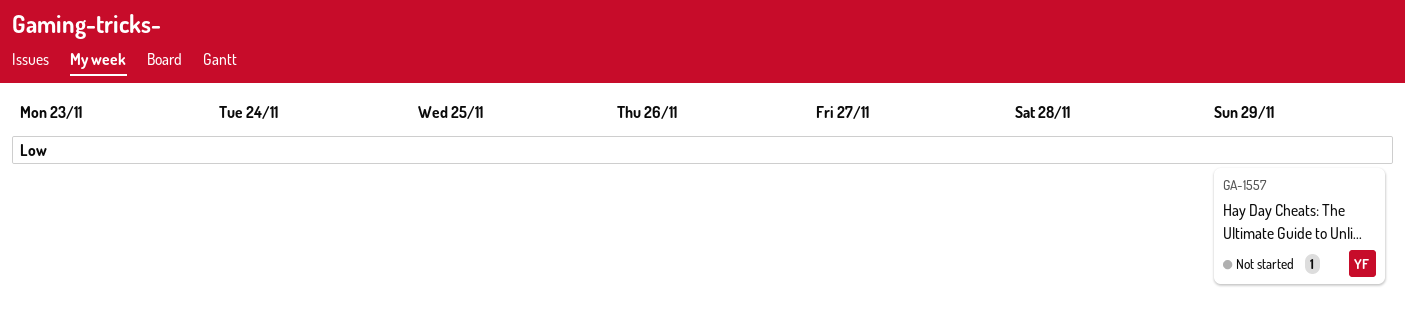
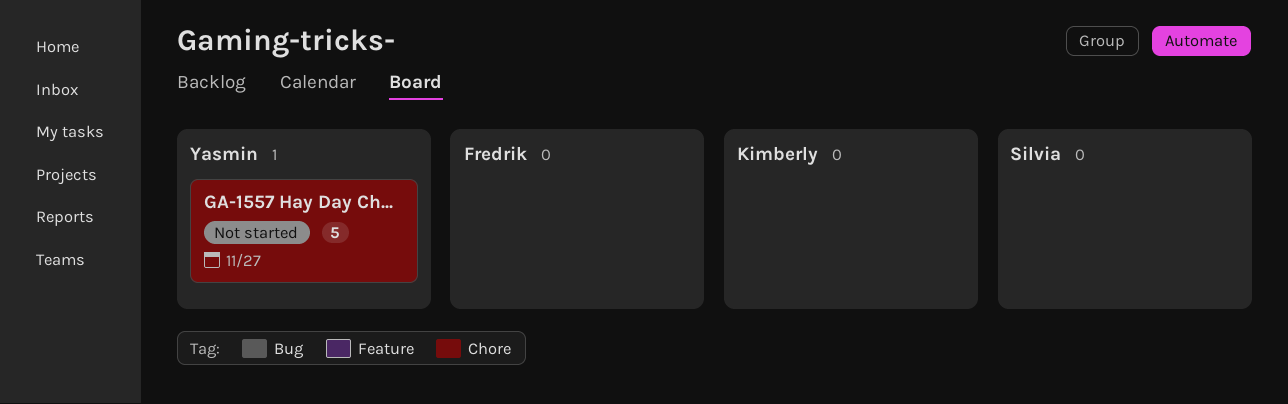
GA-1557, estimate: 1 -> 5
GA-1557, due: Nov 29 -> Nov 27

